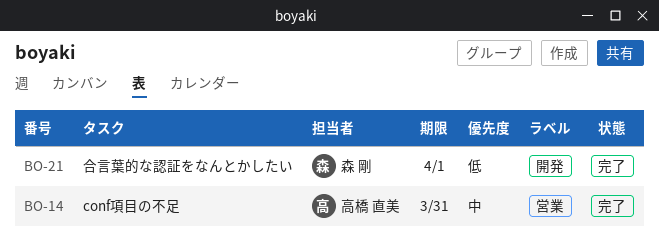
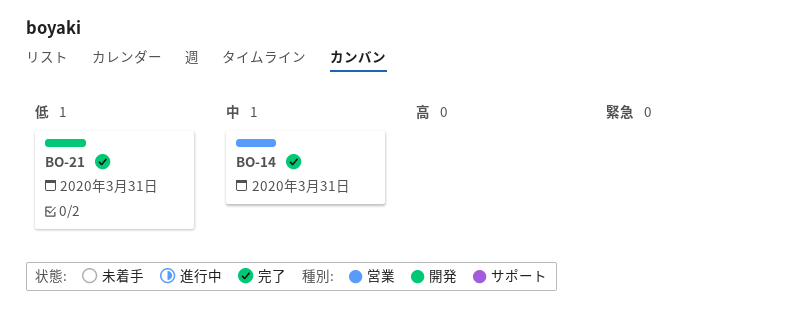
BO-21, due: Apr 1 -> Mar 31

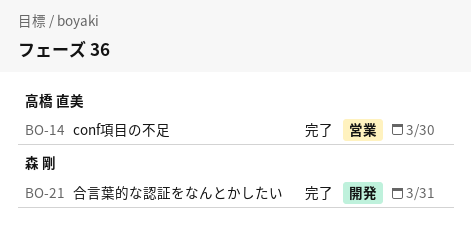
BO-14, due: Mar 31 -> Mar 30

